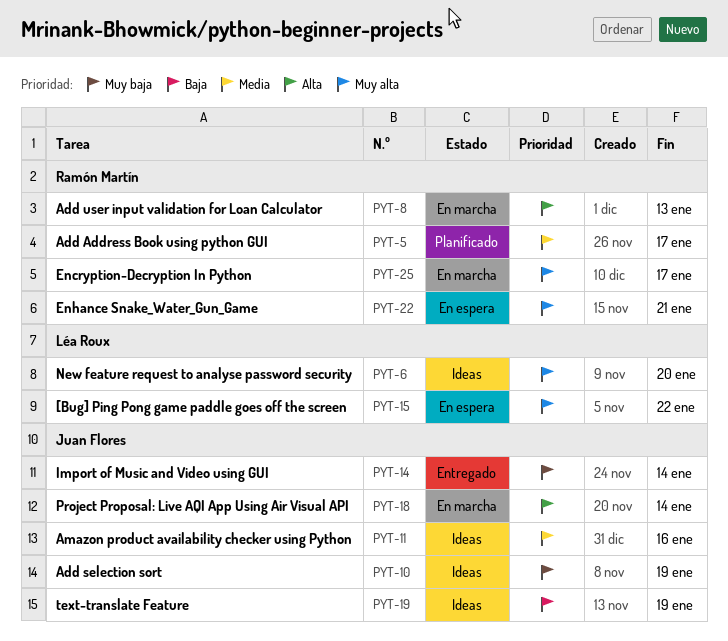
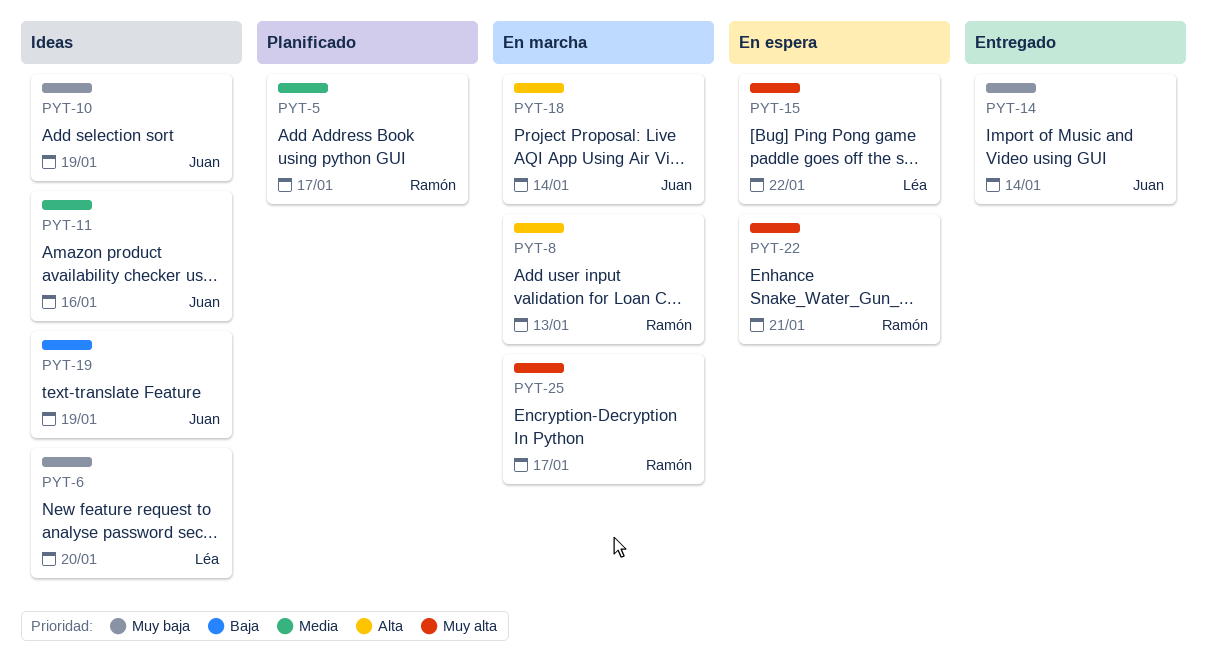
PYT-6, priority: Muy alta -> Muy baja

